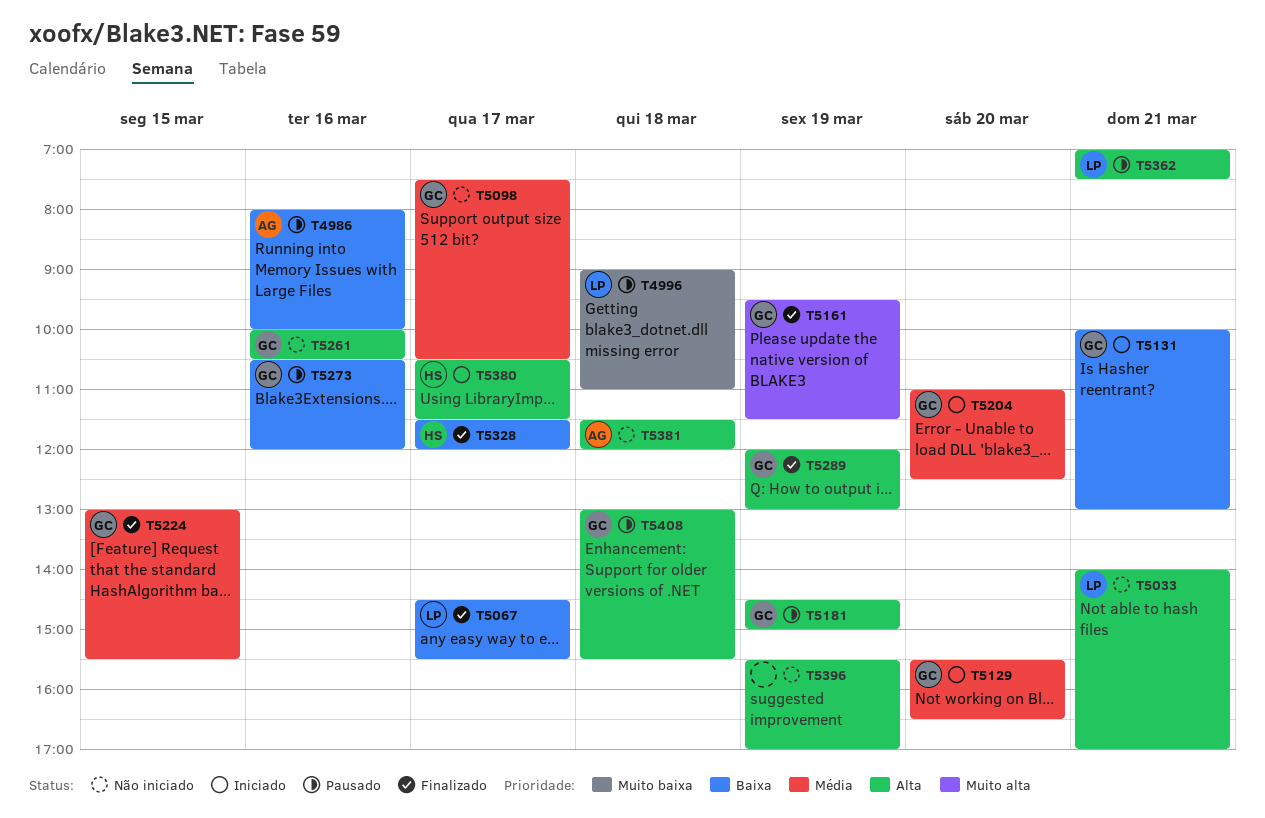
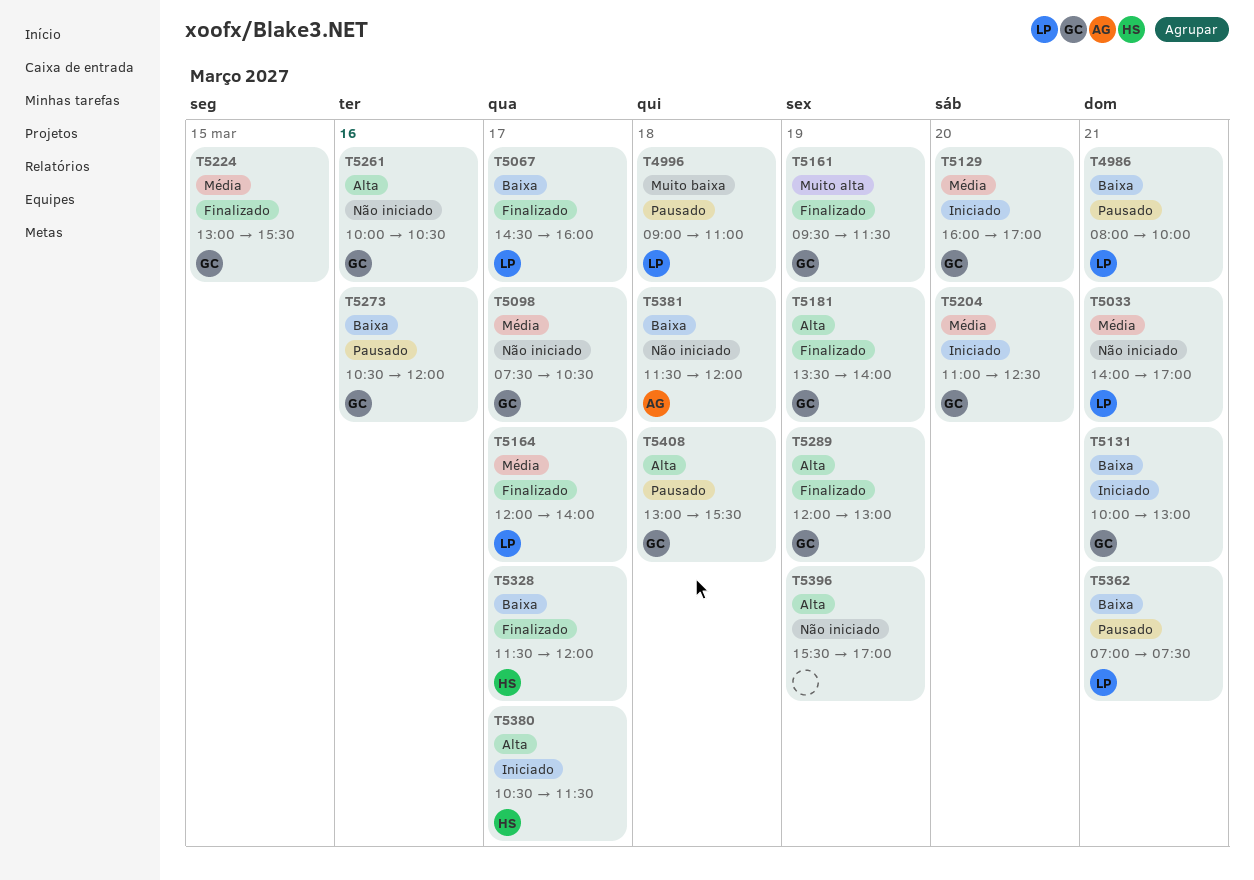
T4986, owner: AG -> LP
T4986, day: Mar 16 -> Mar 21
T5033, priority: Alta -> Média
T5067, ends: 15:30 -> 16:00
T5129, begins: 15:30 -> 16:00
T5129, ends: 16:30 -> 17:00
T5164: none -> present
T5181, status: Pausado -> Finalizado
T5181, begins: 14:30 -> 13:30
T5181, ends: 15:00 -> 14:00
T5362, priority: Alta -> Baixa
T5381, priority: Alta -> Baixa

